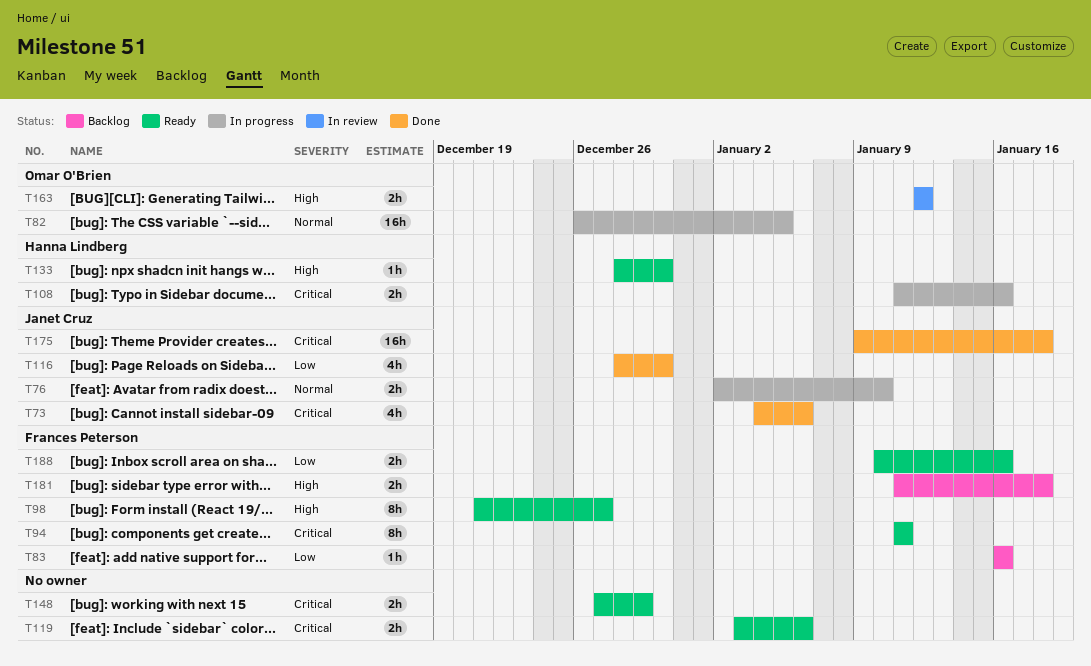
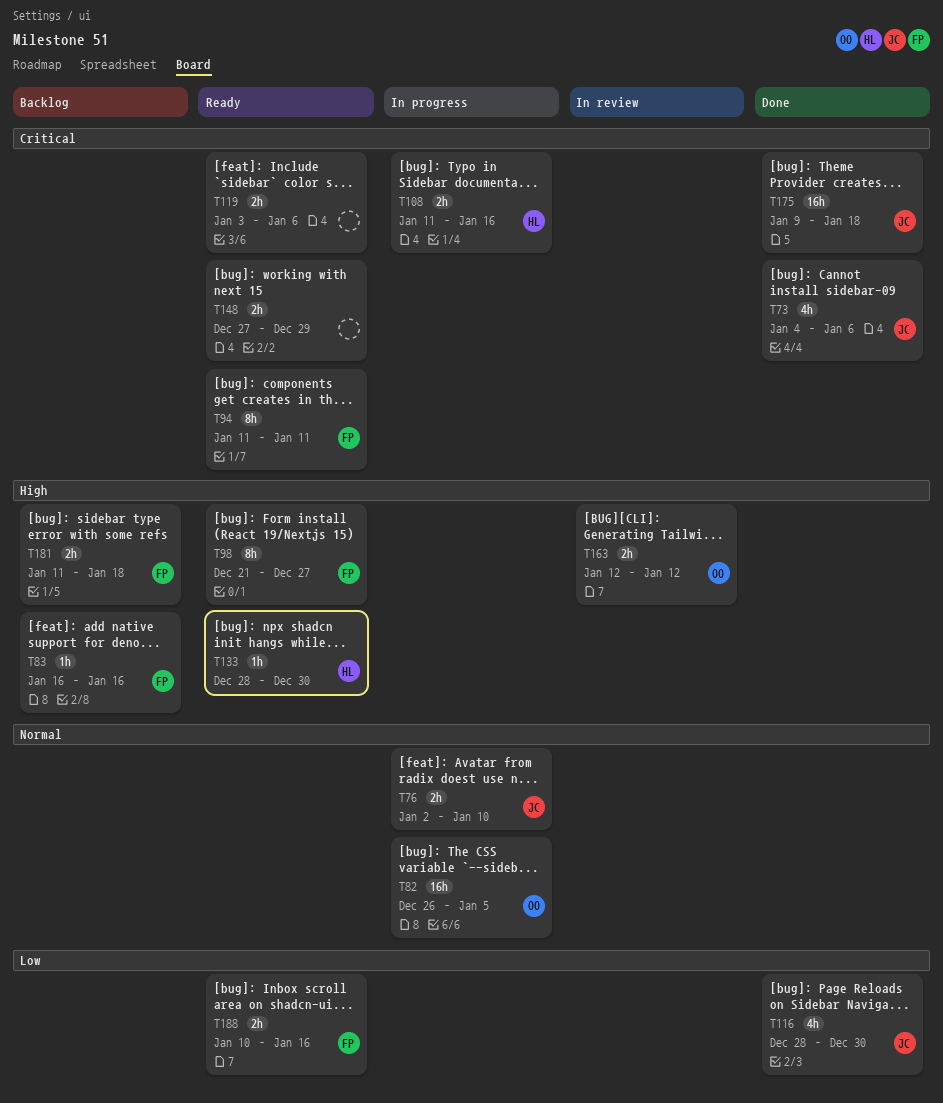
T83, priority: Low -> High

